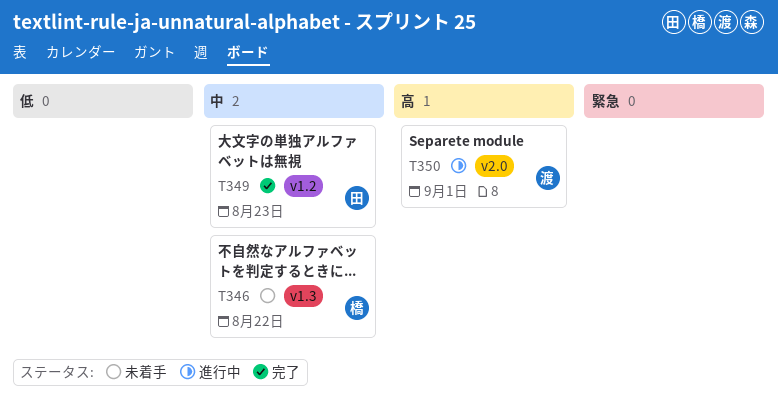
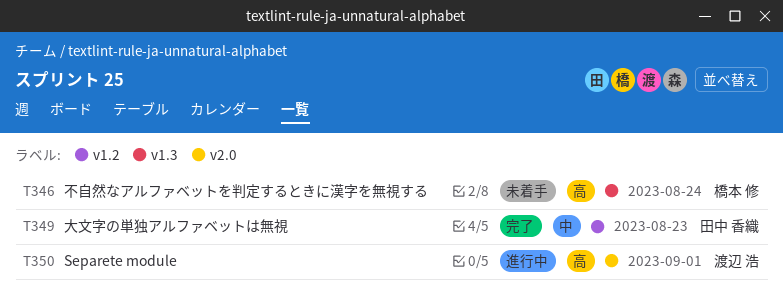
T346, priority: 中 -> 高
T346, due: Aug 22 -> Aug 24

